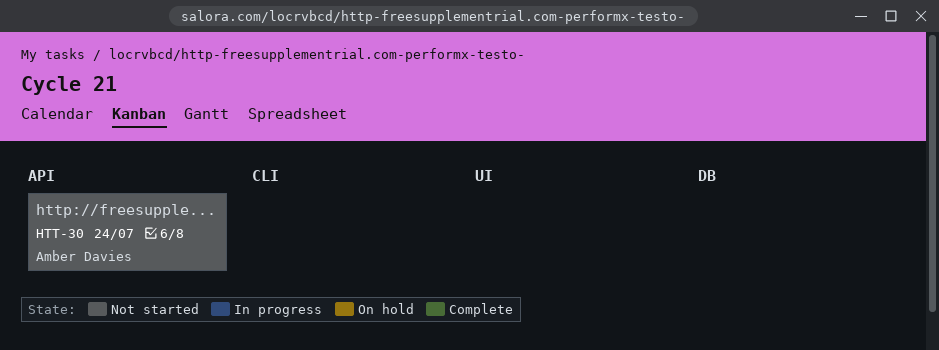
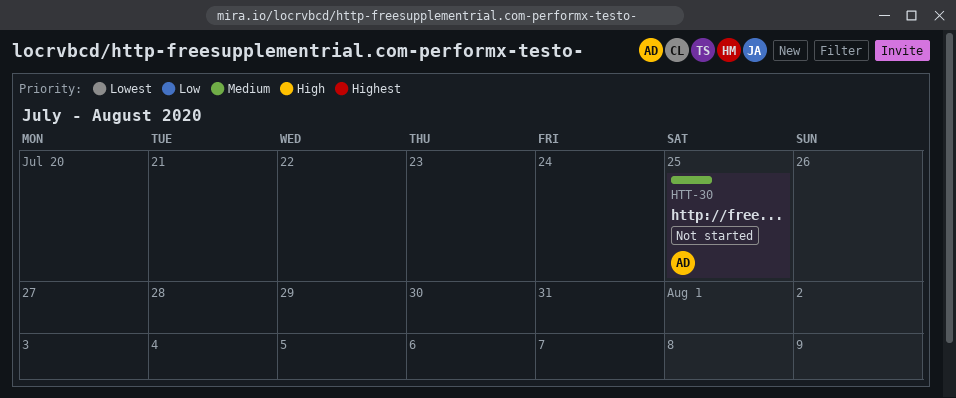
HTT-30, due: Jul 24 -> Jul 25

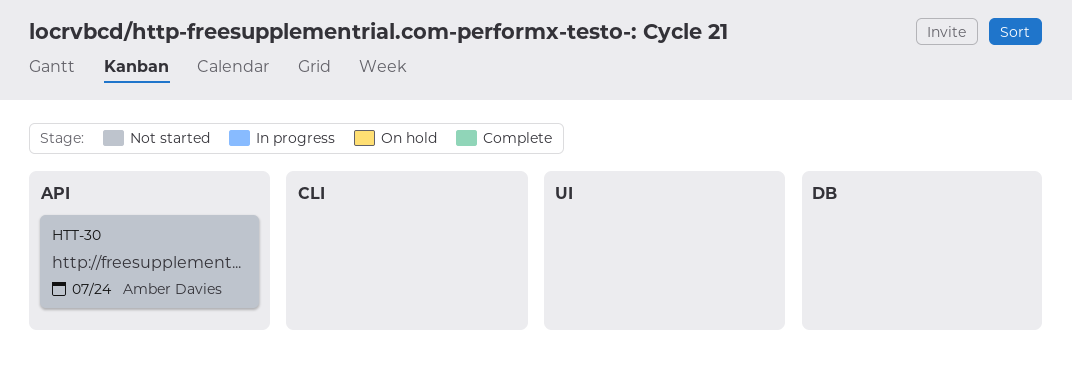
HTT-30, due: Jul 25 -> Jul 24

